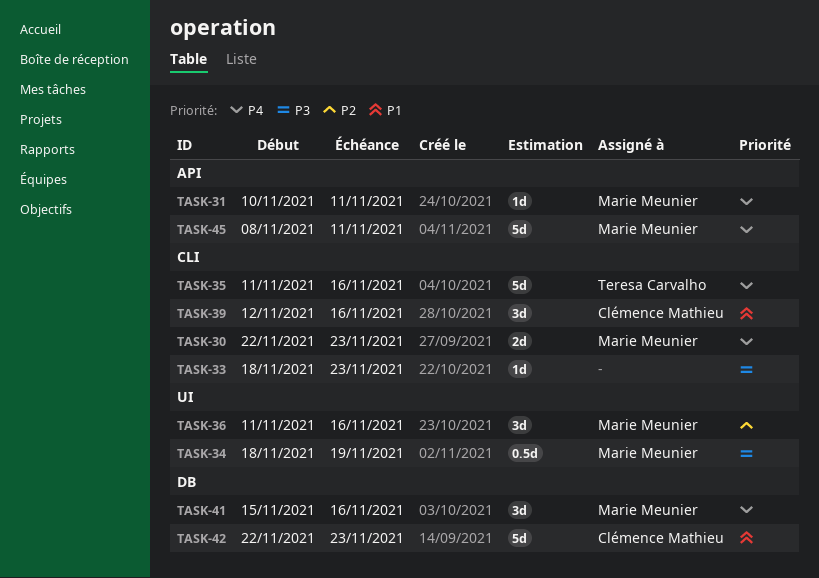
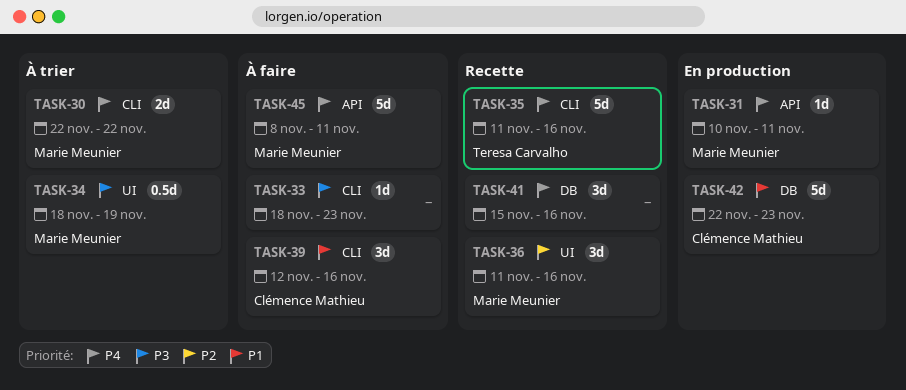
TASK-30, due: Nov 23 -> Nov 22
TASK-41, owner: Marie Meunier -> none

